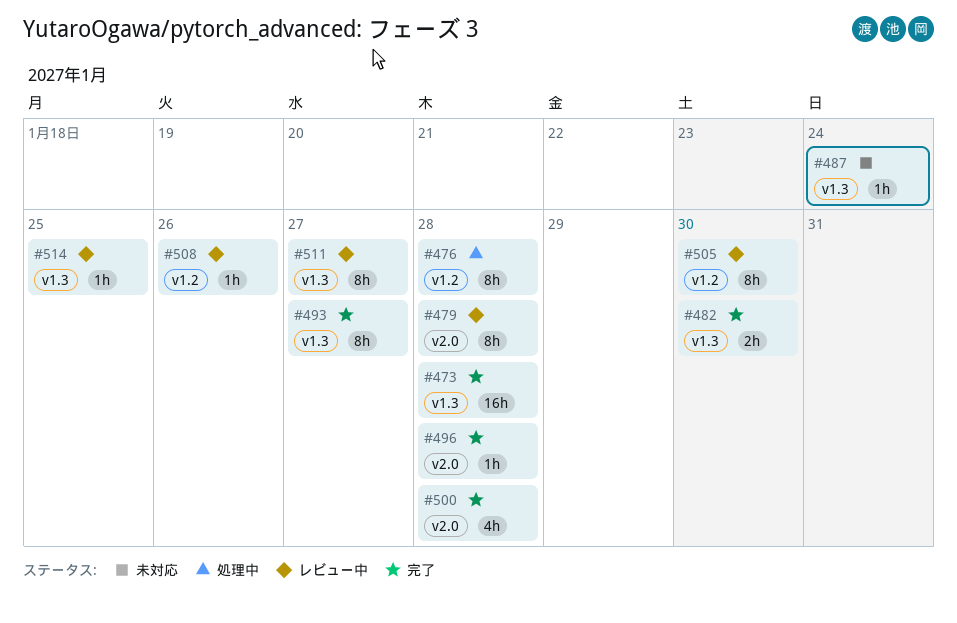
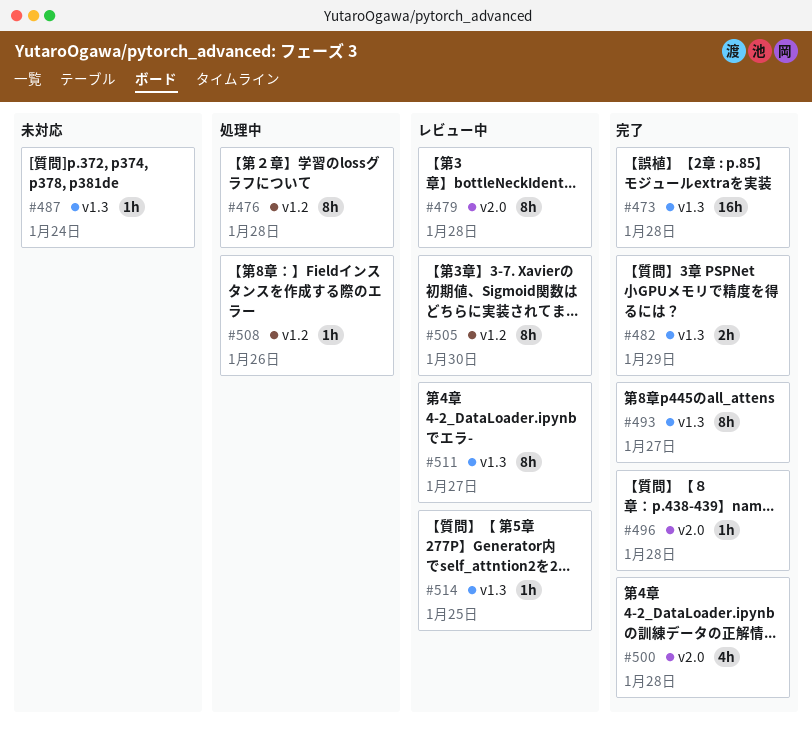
#482, due: Jan 30 -> Jan 29
#508, status: レビュー中 -> 処理中

